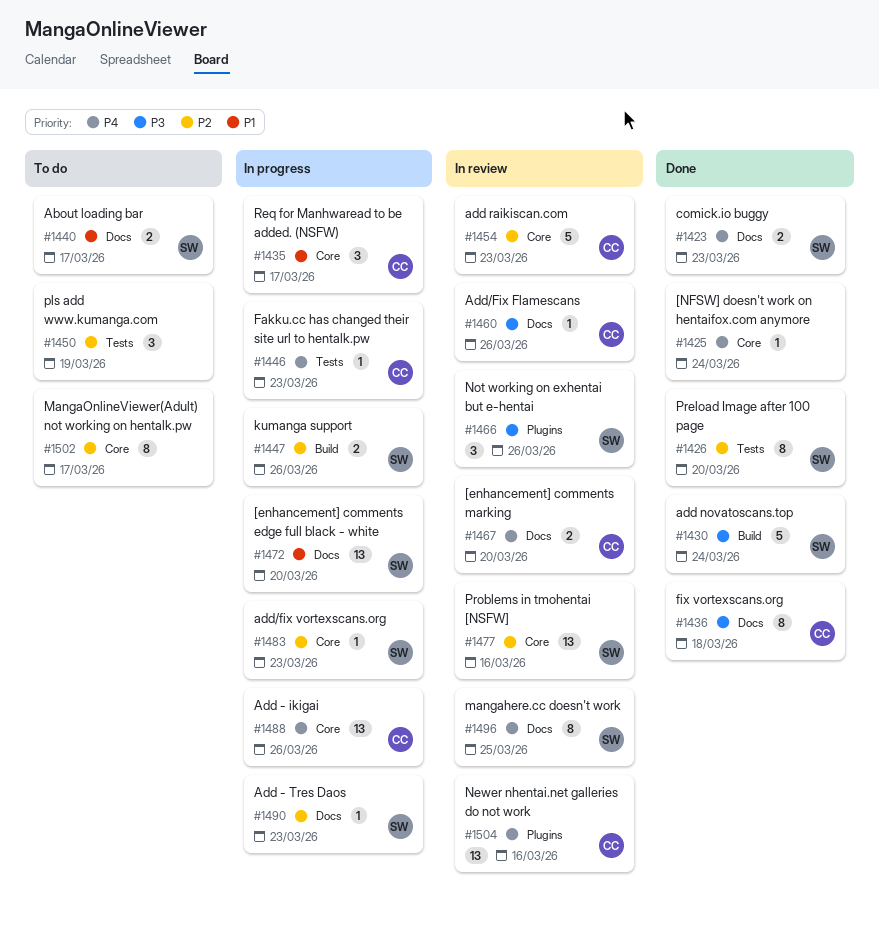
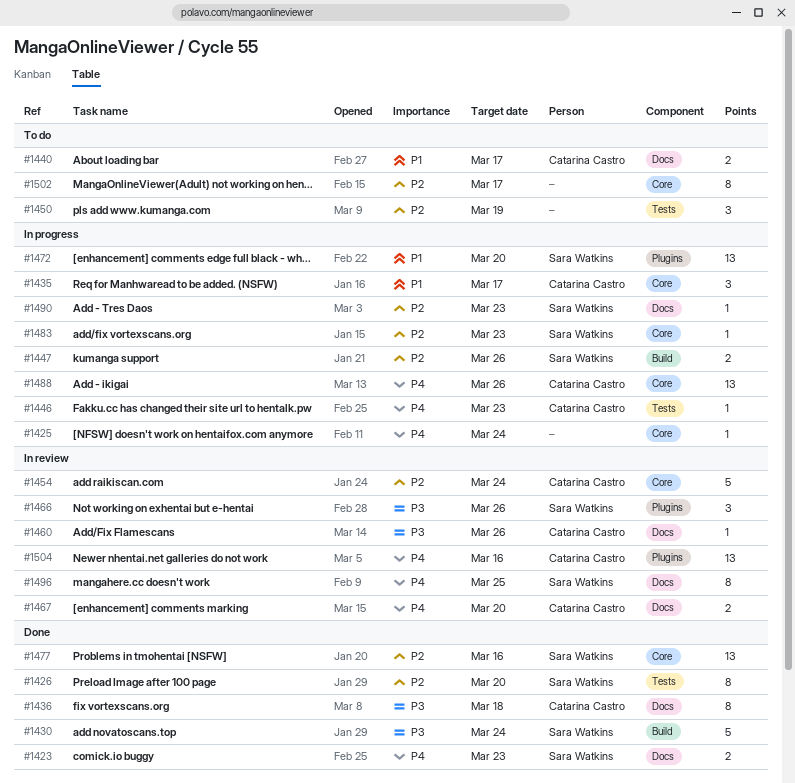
#1425, status: Done -> In progress
#1440, owner: Sara Watkins -> Catarina Castro
#1454, due: Mar 23 -> Mar 24
#1472, label: Docs -> Plugins
#1477, status: In review -> Done

